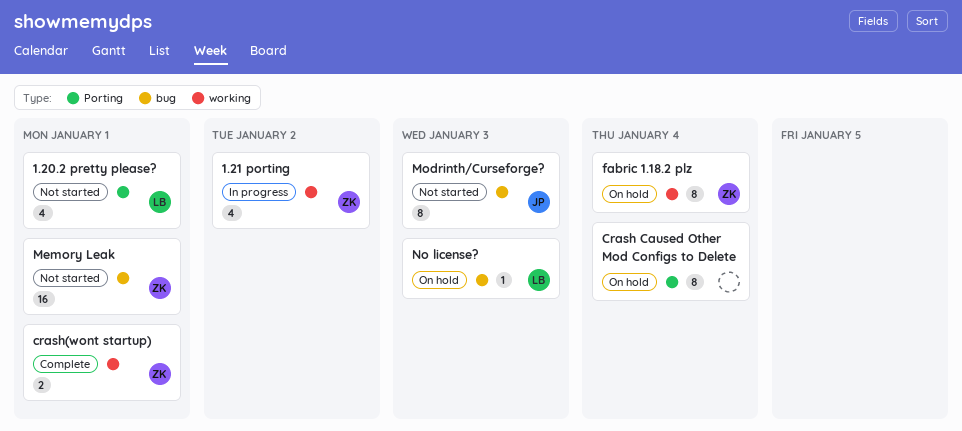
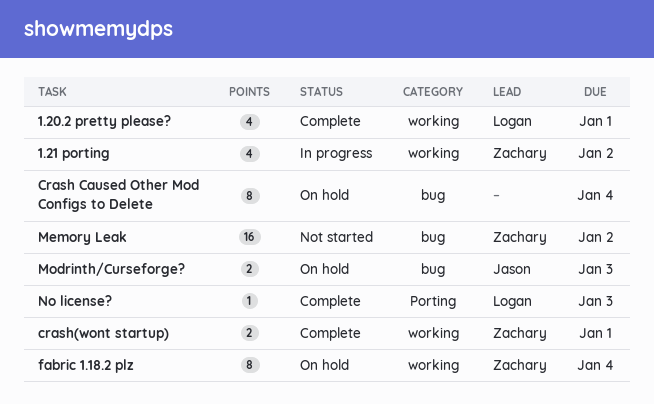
1.20.2 pretty please?, status: Not started -> Complete
1.20.2 pretty please?, label: Porting -> working
Crash Caused Other Mod Configs to Delete, label: Porting -> bug
Memory Leak, due: Jan 1 -> Jan 2
Modrinth/Curseforge?, status: Not started -> On hold
Modrinth/Curseforge?, estimate: 8 -> 2
No license?, status: On hold -> Complete
No license?, label: bug -> Porting

